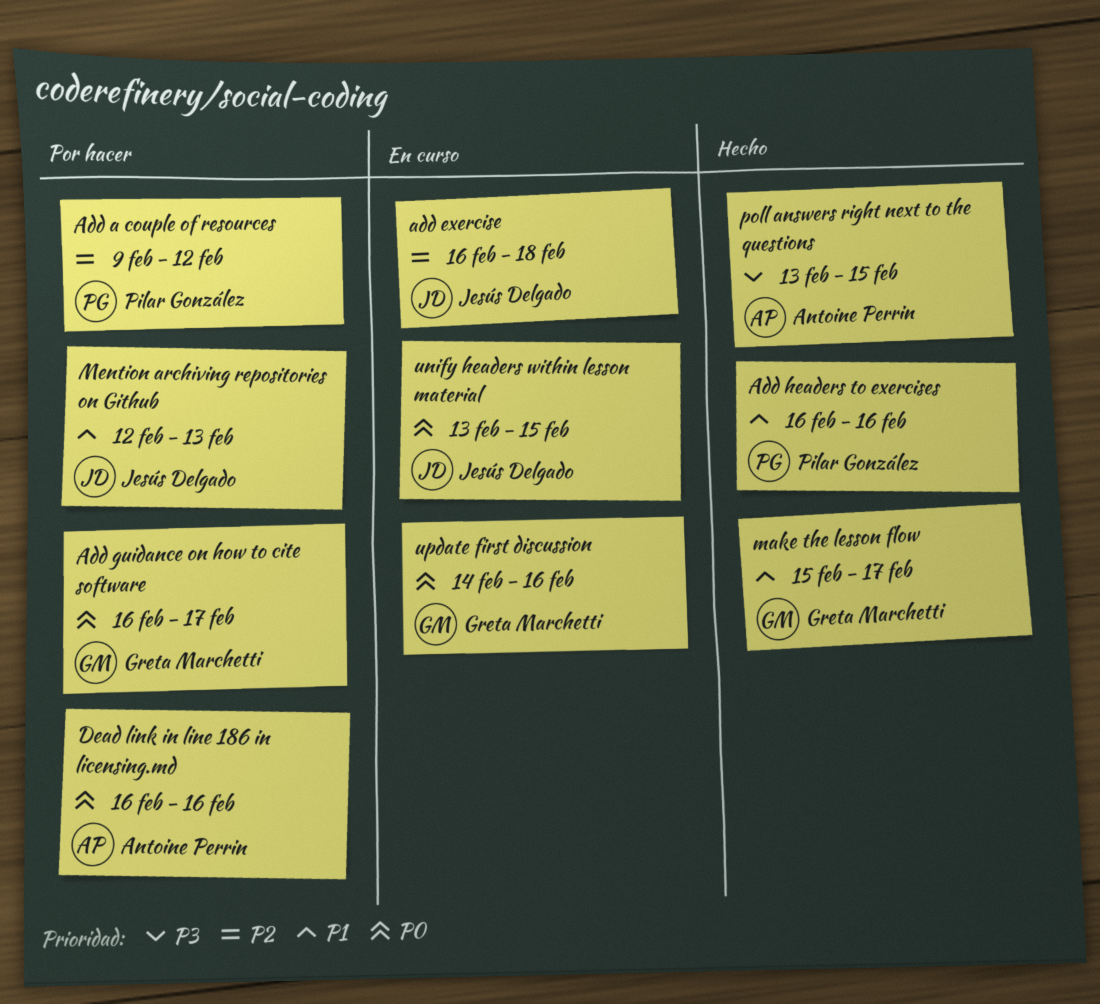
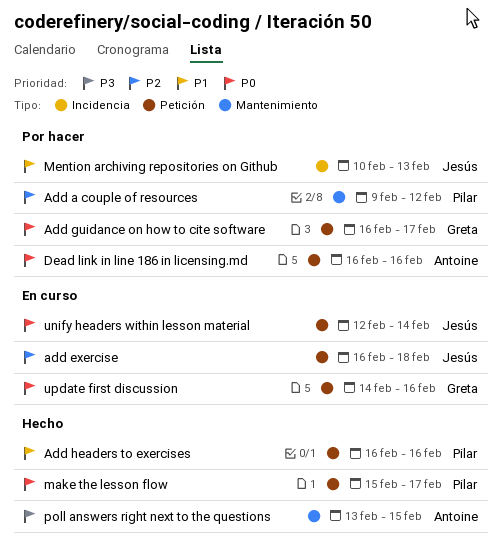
make the lesson flow, owner: Greta Marchetti -> Pilar González
make the lesson flow, priority: P1 -> P0
Mention archiving repositories on Github, start: Feb 12 -> Feb 10
unify headers within lesson material, start: Feb 13 -> Feb 12
unify headers within lesson material, due: Feb 15 -> Feb 14

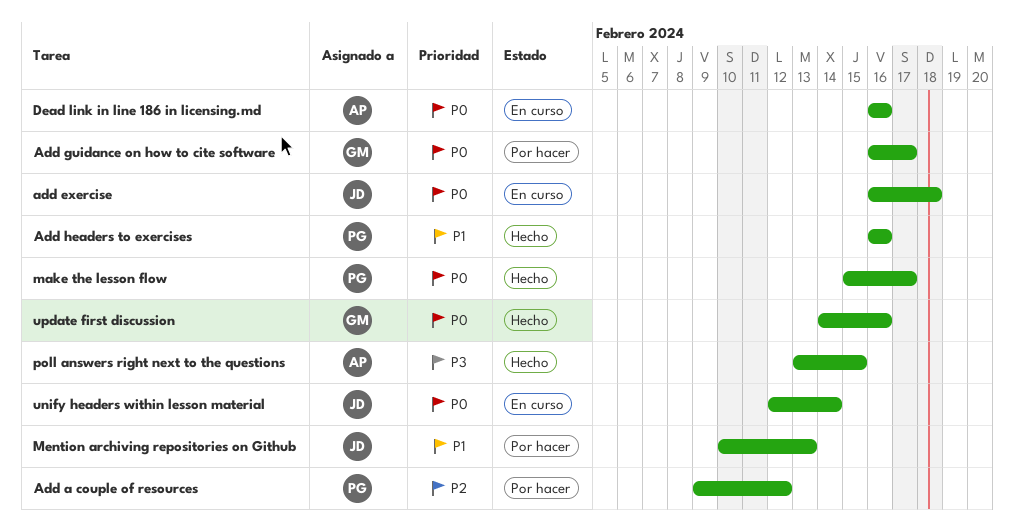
add exercise, priority: P2 -> P0
Dead link in line 186 in licensing.md, status: Por hacer -> En curso
update first discussion, status: En curso -> Hecho

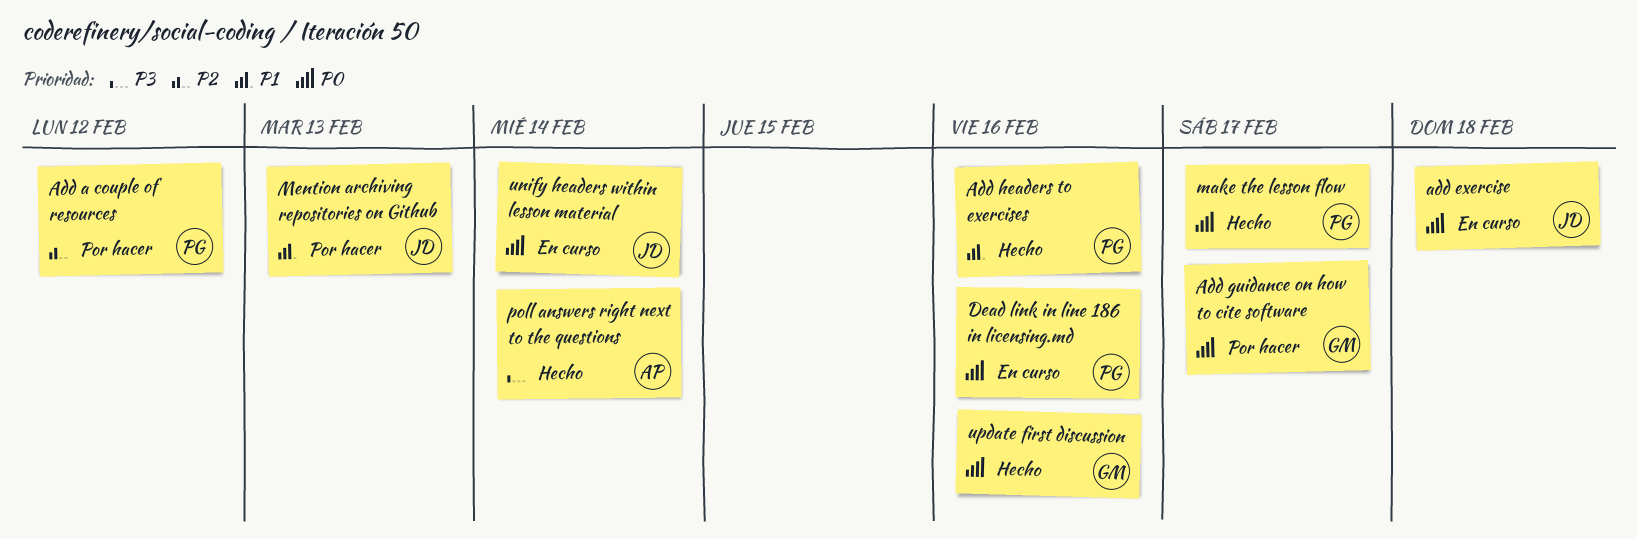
Dead link in line 186 in licensing.md, owner: AP -> PG
poll answers right next to the questions, due: Feb 15 -> Feb 14

